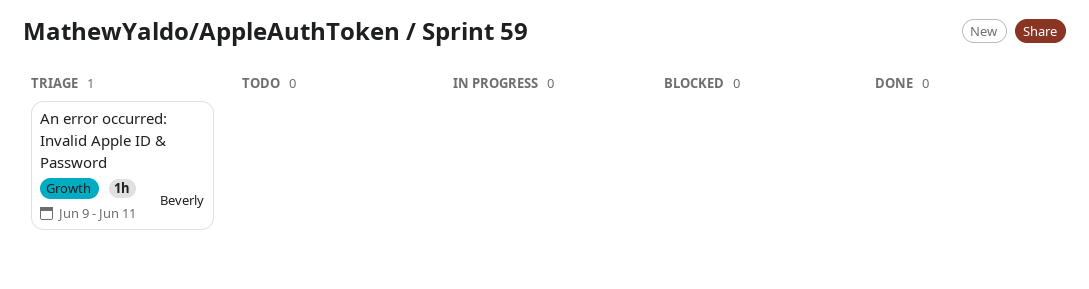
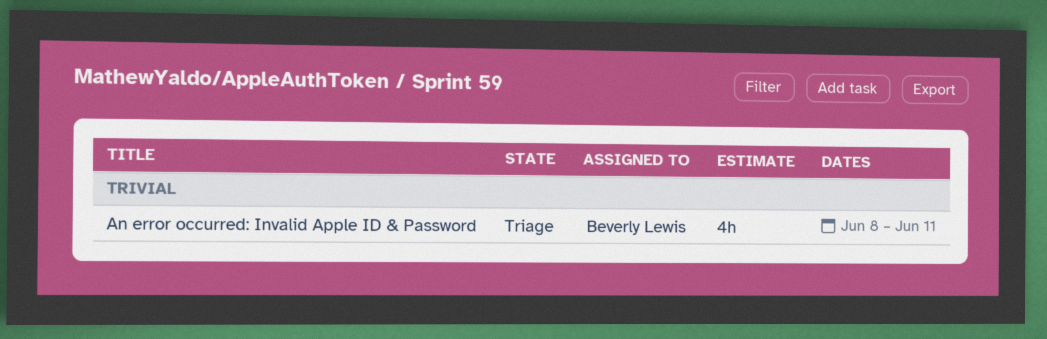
An error occurred: Invalid Apple ID & Password, estimate: 1h -> 4h
An error occurred: Invalid Apple ID & Password, start: Jun 9 -> Jun 8

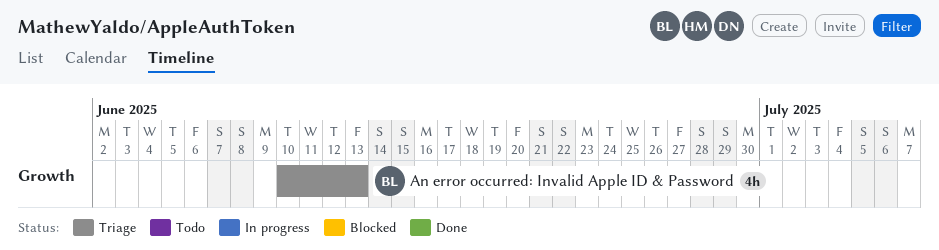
An error occurred: Invalid Apple ID & Password, start: Jun 8 -> Jun 10
An error occurred: Invalid Apple ID & Password, due: Jun 11 -> Jun 13

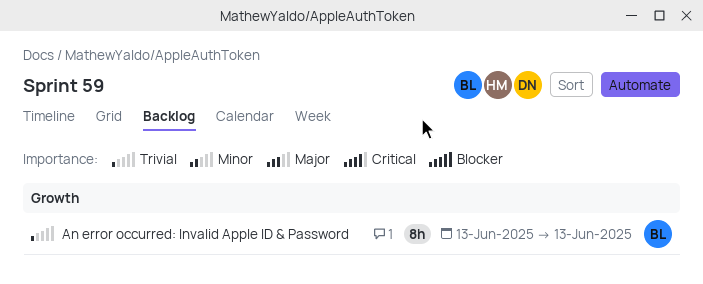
An error occurred: Invalid Apple ID & Password, estimate: 4h -> 8h
An error occurred: Invalid Apple ID & Password, start: Jun 10 -> Jun 13

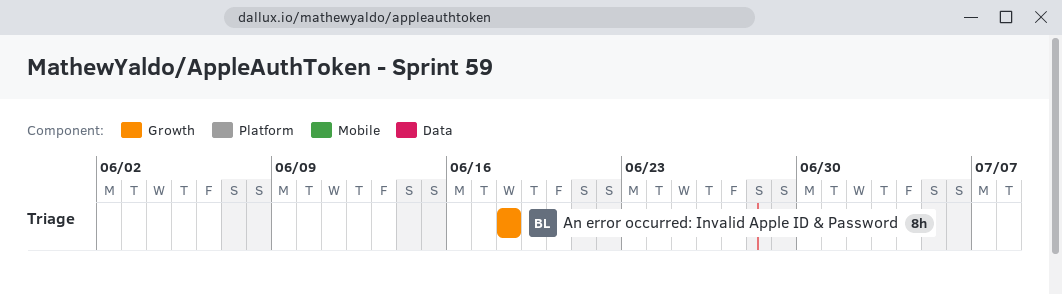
An error occurred: Invalid Apple ID & Password, start: Jun 13 -> Jun 18
An error occurred: Invalid Apple ID & Password, due: Jun 13 -> Jun 18

